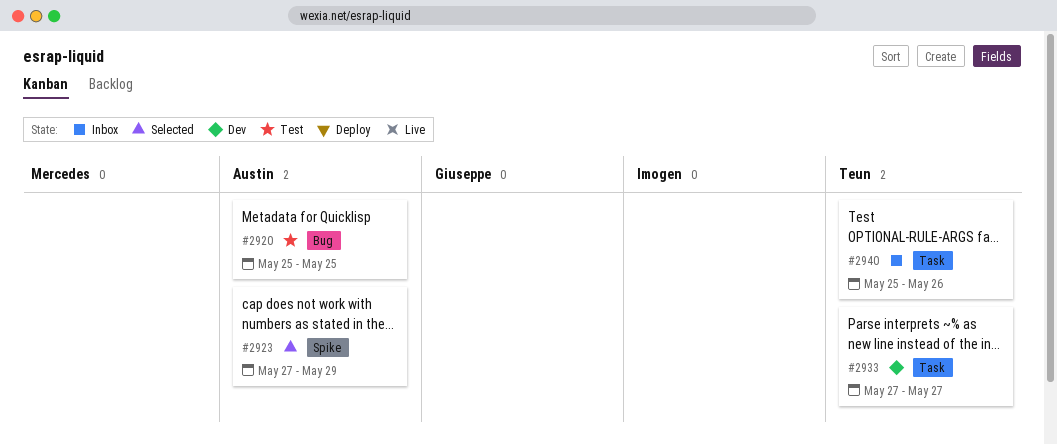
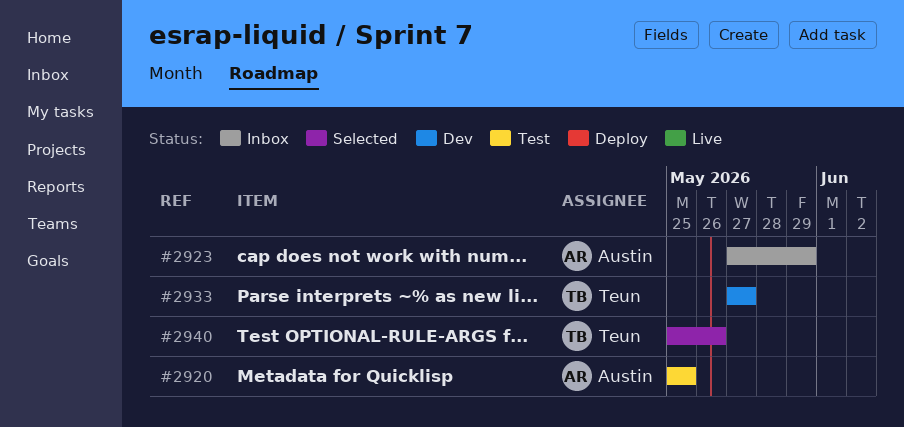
#2923, status: Selected -> Inbox
#2940, status: Inbox -> Selected

